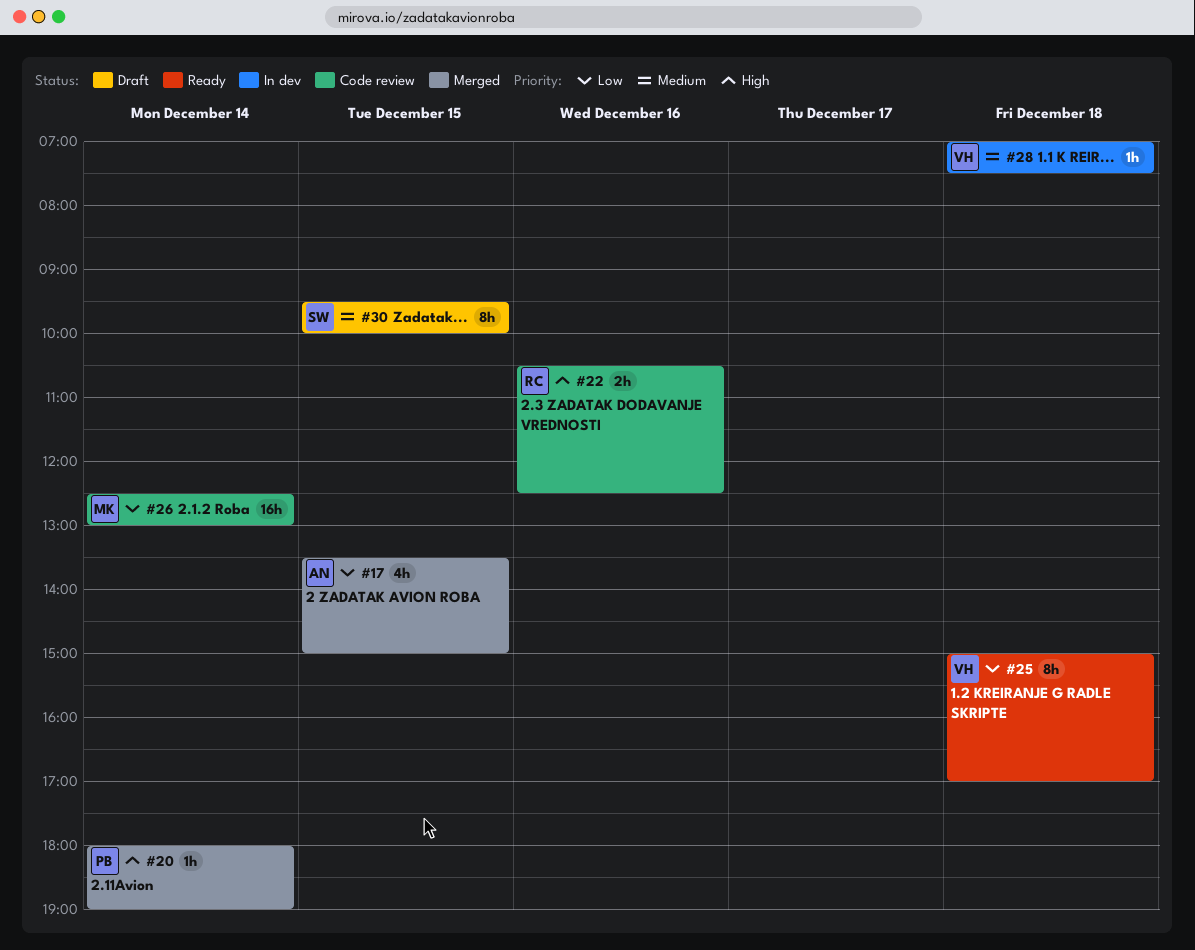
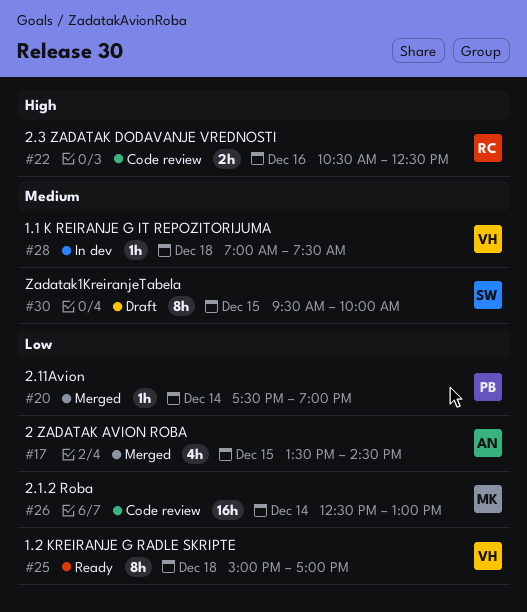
#17, ends: 15:00 -> 14:30
#20, priority: High -> Low
#20, begins: 18:00 -> 17:30

